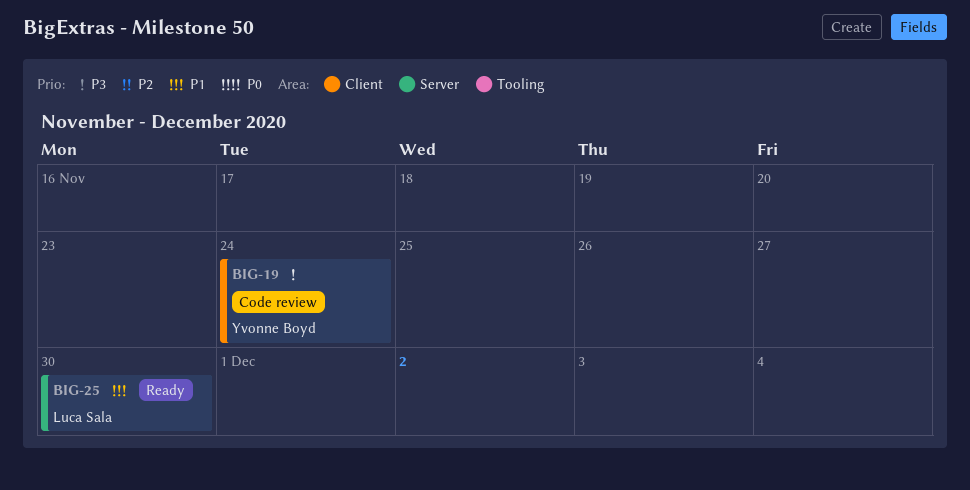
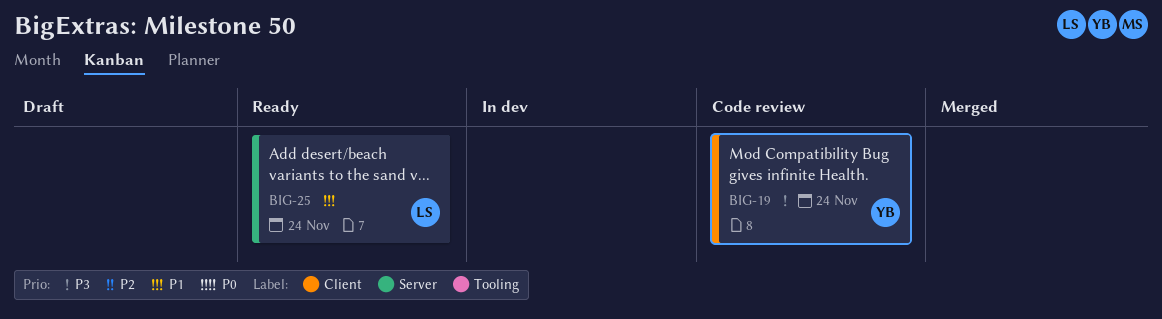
BIG-25, due: Nov 30 -> Nov 24

